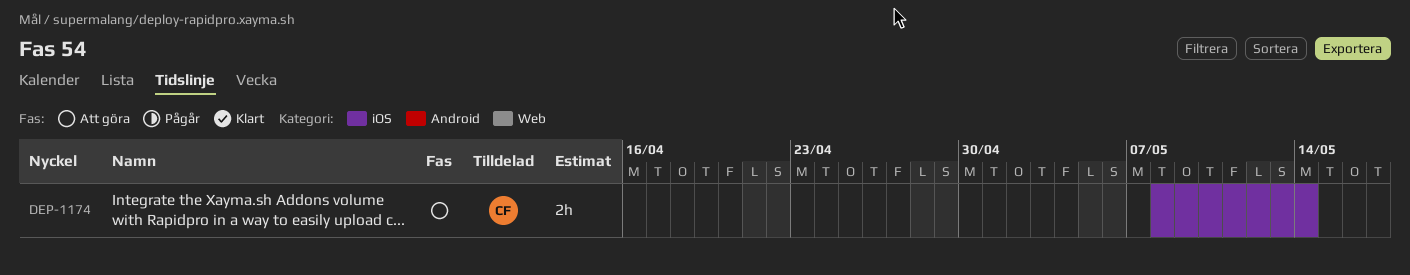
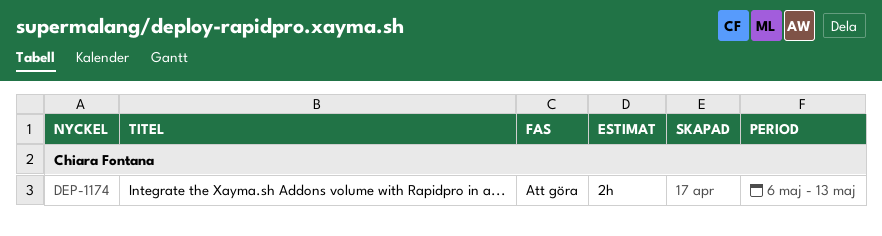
DEP-1174, start: May 8 -> May 6
DEP-1174, due: May 14 -> May 13

